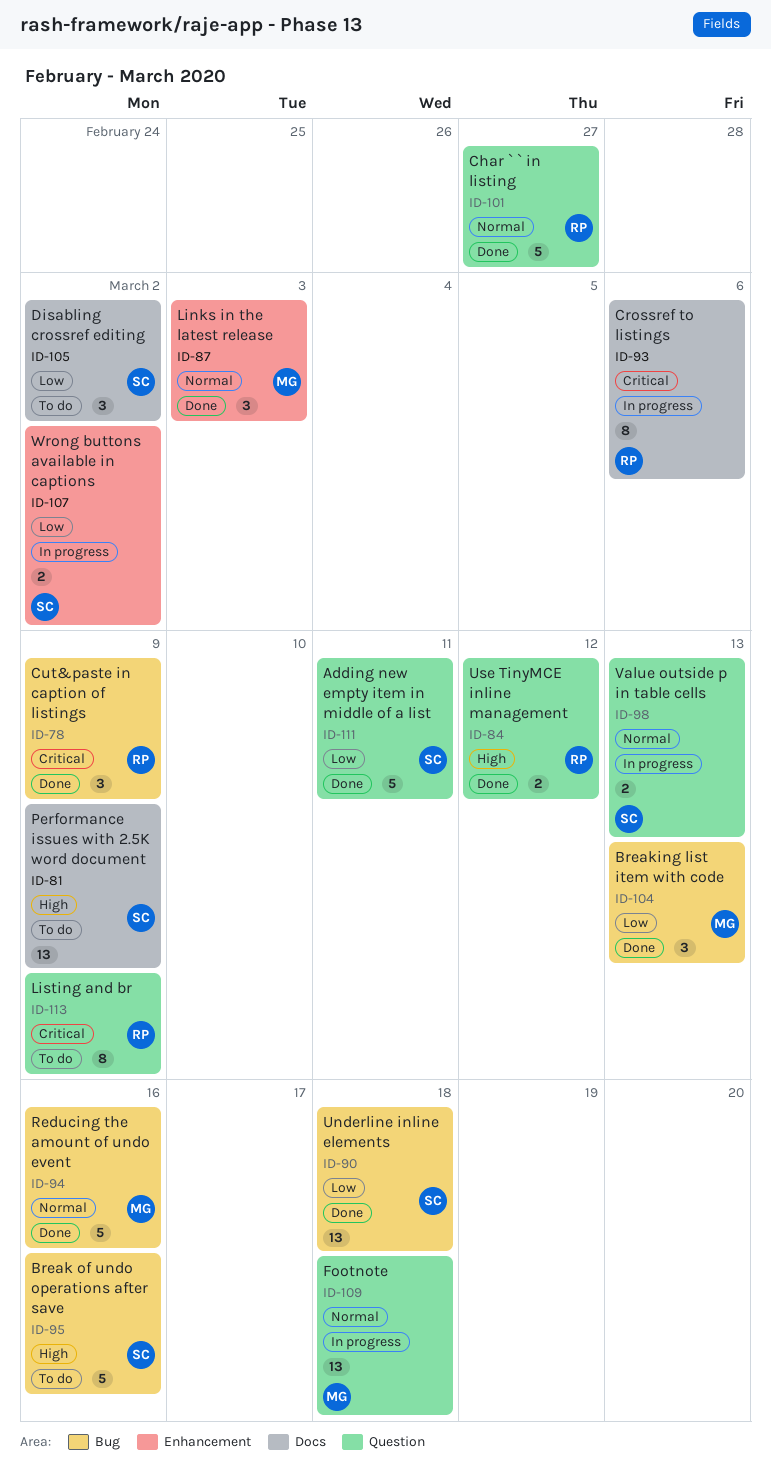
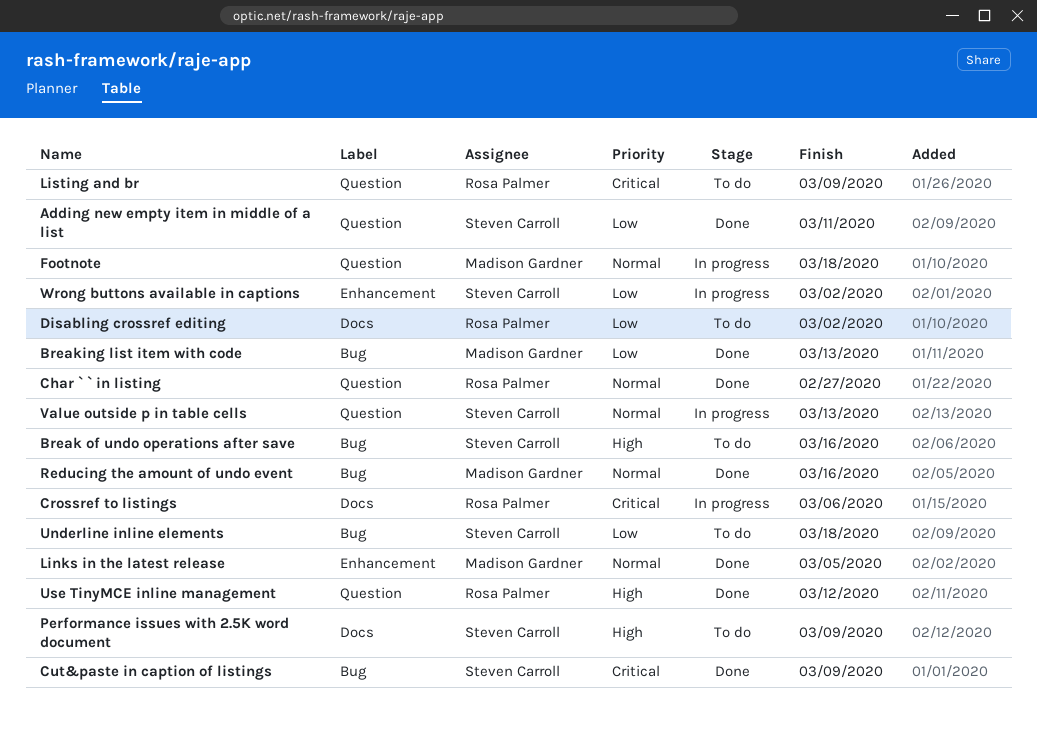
Cut&paste in caption of listings, owner: Rosa Palmer -> Steven Carroll
Disabling crossref editing, owner: Steven Carroll -> Rosa Palmer
Links in the latest release, due: Mar 3 -> Mar 5
Underline inline elements, status: Done -> To do

